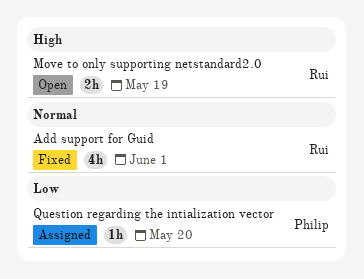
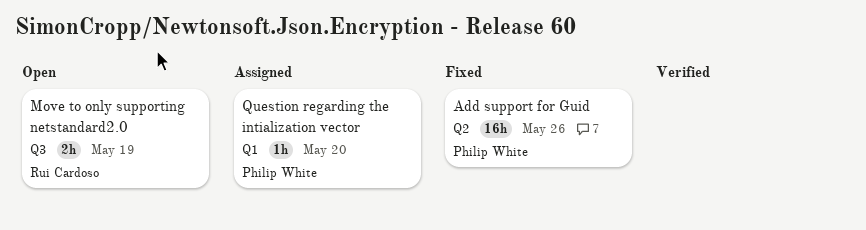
Add support for Guid, owner: Rui Cardoso -> Philip White
Add support for Guid, estimate: 4h -> 16h
Add support for Guid, due: Jun 1 -> May 26

